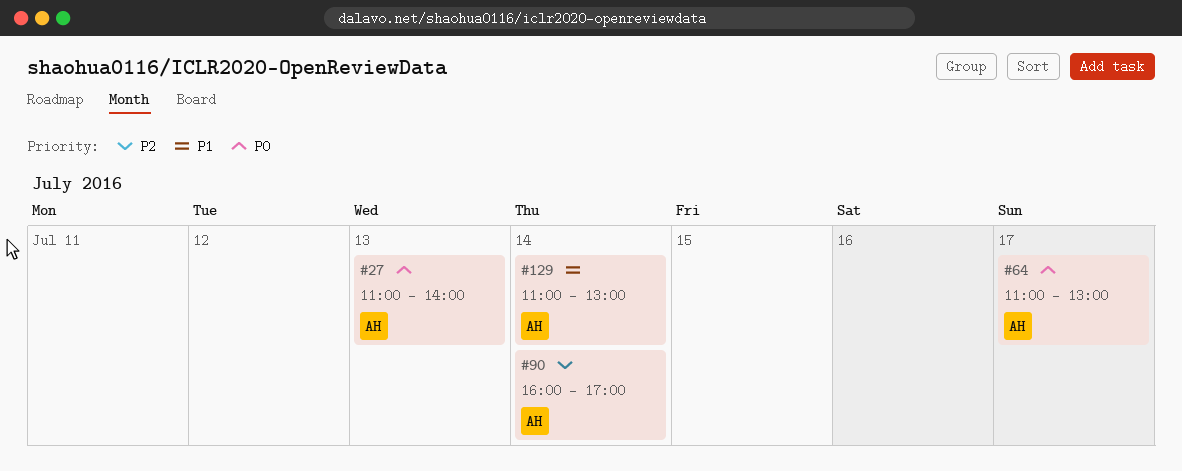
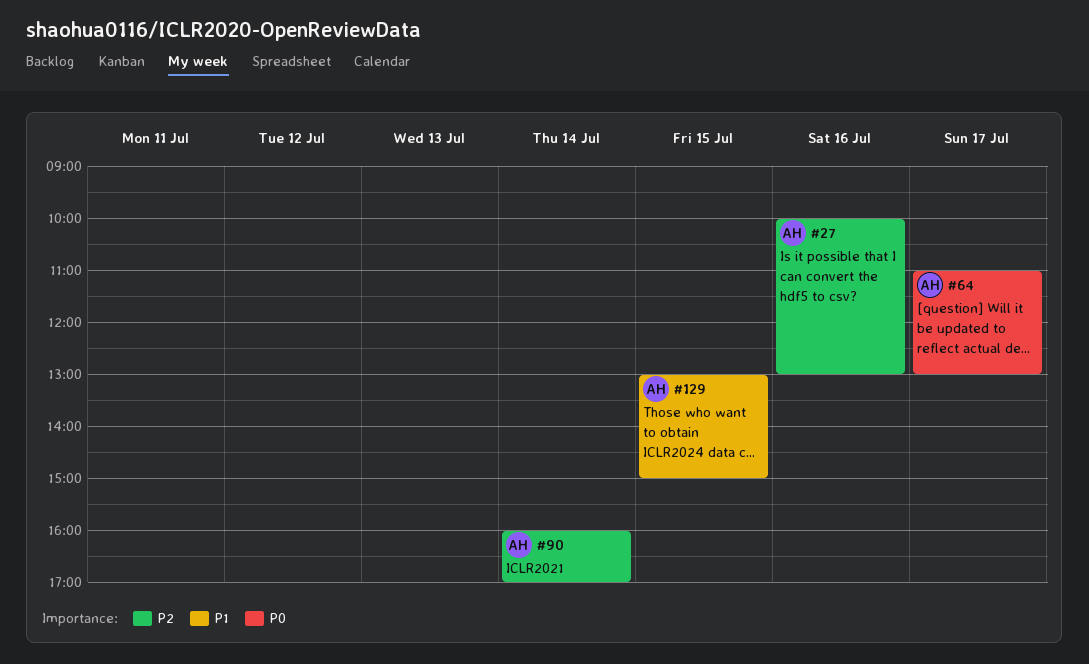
#27, priority: P0 -> P2
#27, day: Jul 13 -> Jul 16
#27, begins: 11:00 -> 10:00
#27, ends: 14:00 -> 13:00
#129, day: Jul 14 -> Jul 15
#129, begins: 11:00 -> 13:00
#129, ends: 13:00 -> 15:00

